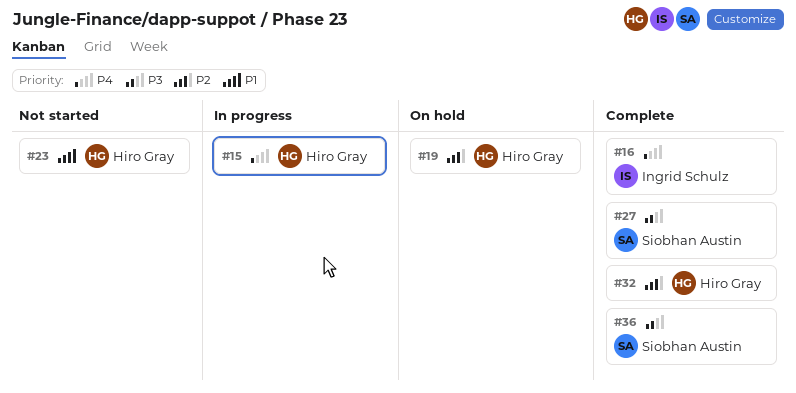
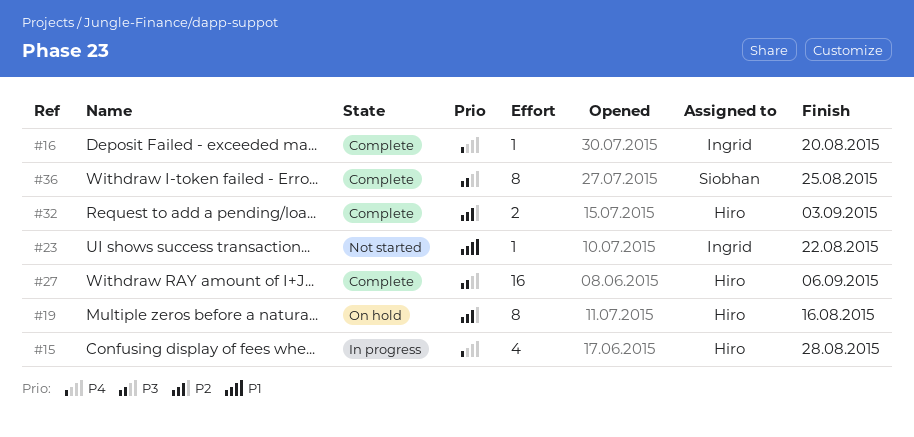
#23, owner: Hiro Gray -> Ingrid Schulz
#27, owner: Siobhan Austin -> Hiro Gray

